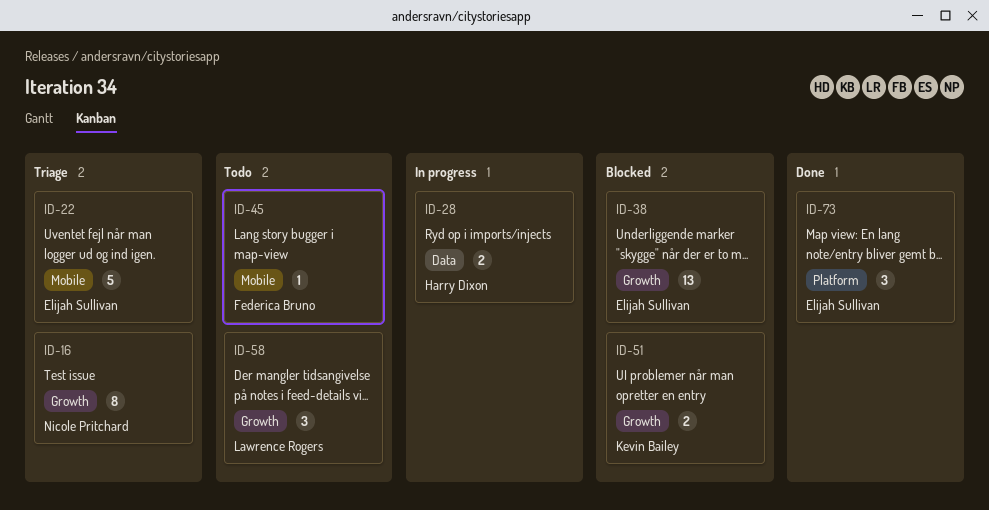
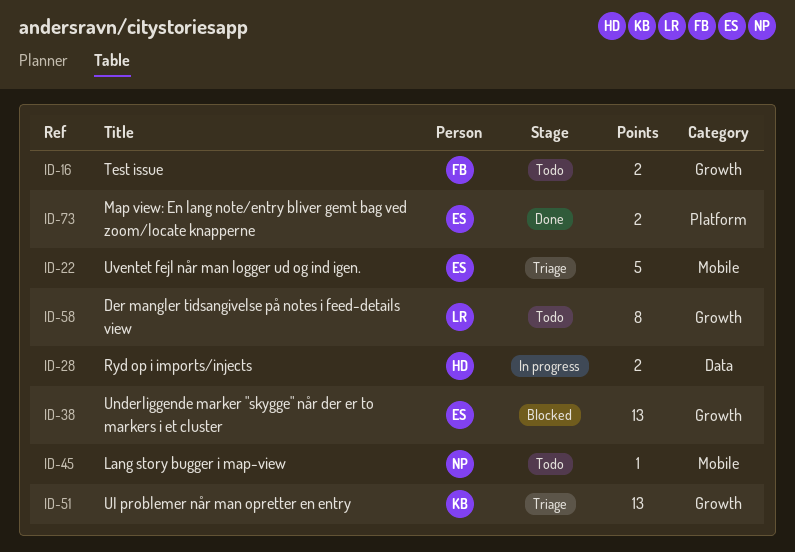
ID-16, status: Triage -> Todo
ID-16, owner: Nicole Pritchard -> Federica Bruno
ID-16, estimate: 8 -> 2
ID-45, owner: Federica Bruno -> Nicole Pritchard
ID-51, status: Blocked -> Triage
ID-51, estimate: 2 -> 13
ID-58, estimate: 3 -> 8
ID-73, estimate: 3 -> 2

